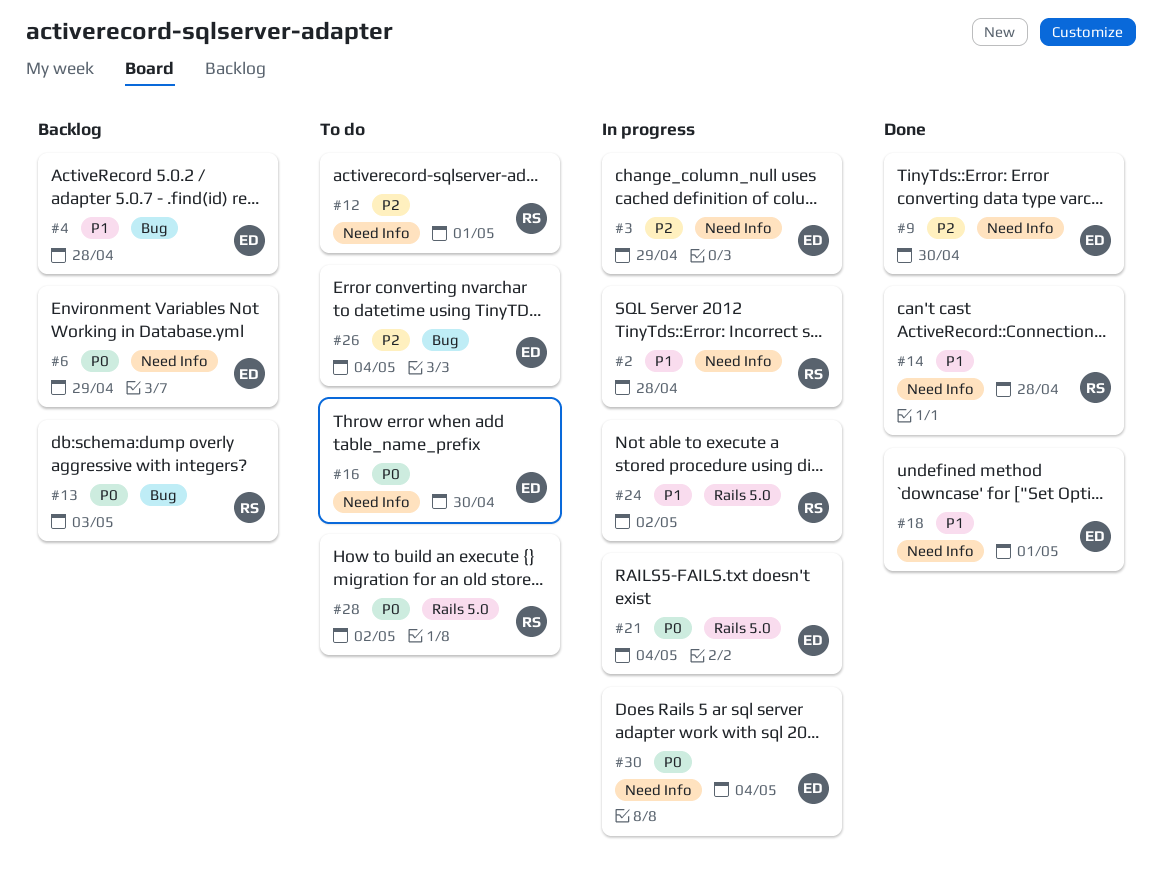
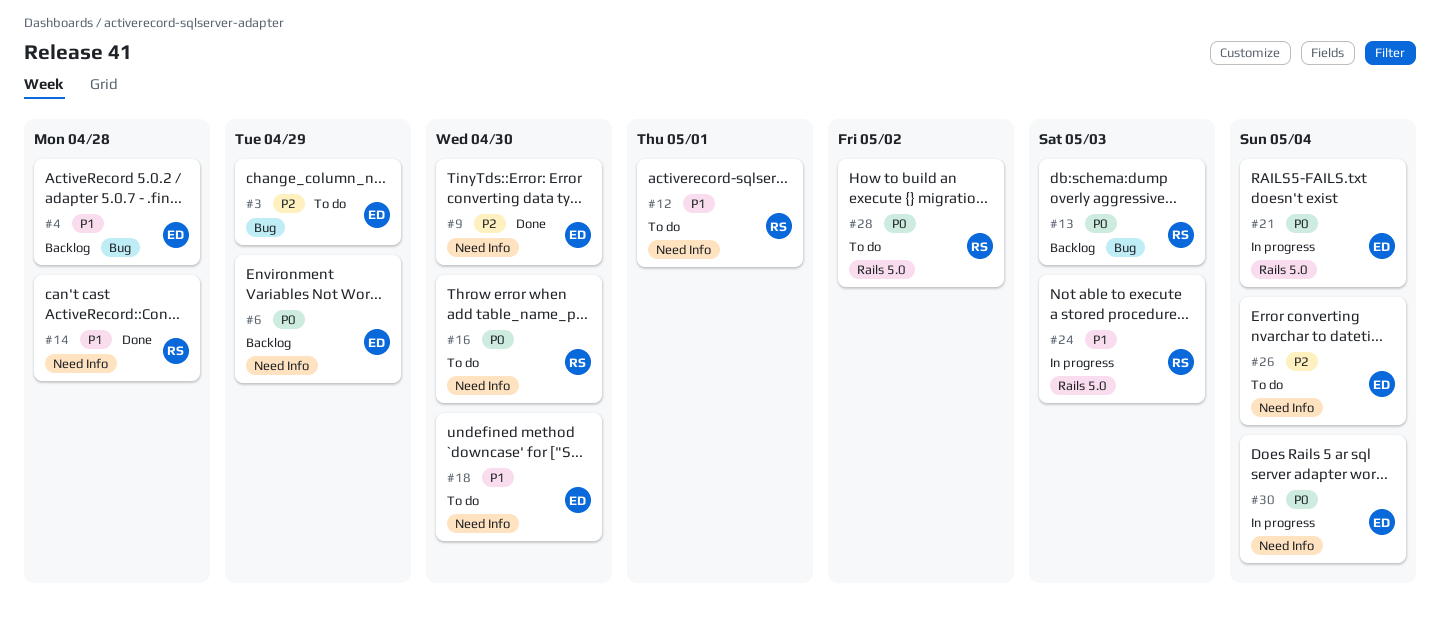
#2: present -> none
#3, status: In progress -> To do
#3, label: Need Info -> Bug
#12, priority: P2 -> P1
#16, owner: ED -> RS
#18, status: Done -> To do
#18, due: May 1 -> Apr 30
#24, due: May 2 -> May 3
#26, label: Bug -> Need Info

